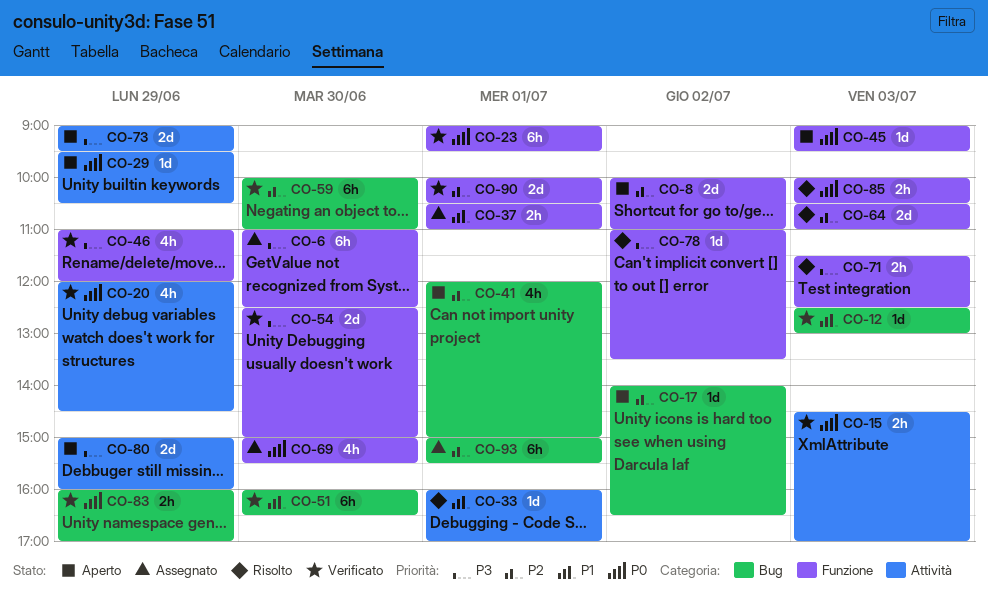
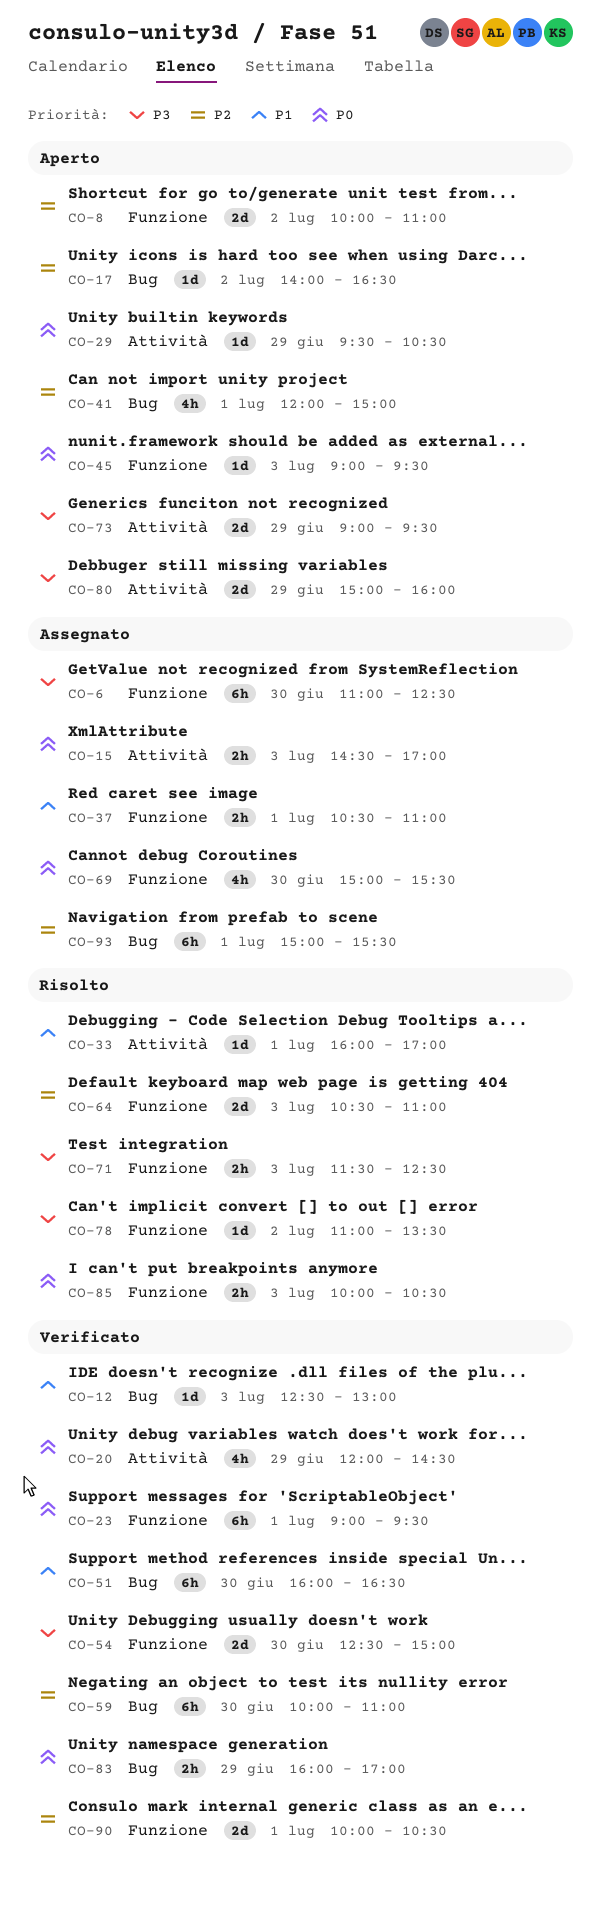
CO-15, status: Verificato -> Assegnato
CO-46: present -> none

